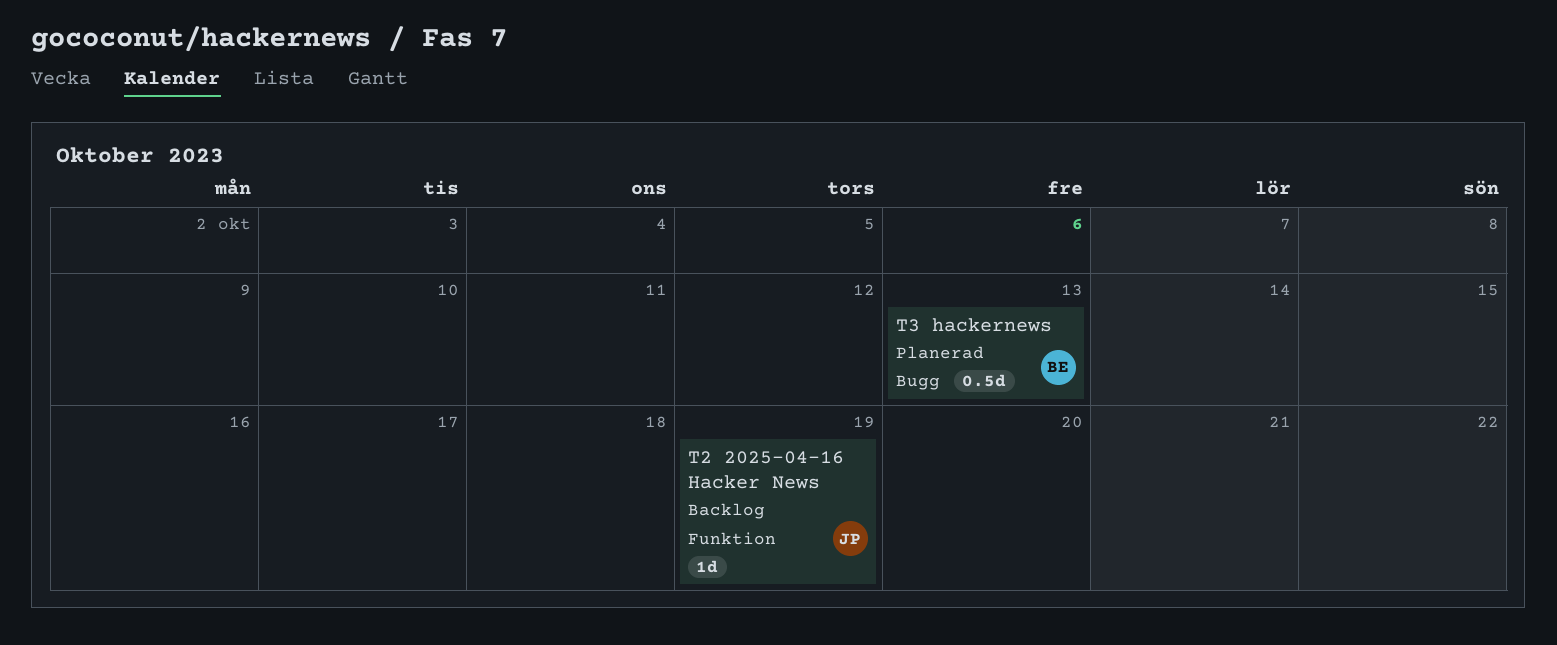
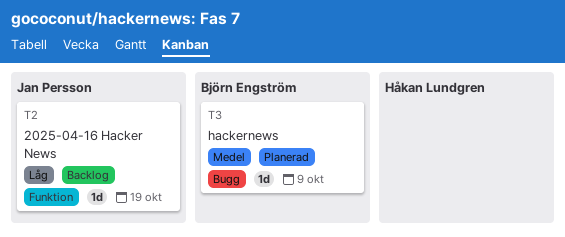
T3, estimate: 0.5d -> 1d
T3, due: Oct 13 -> Oct 9

